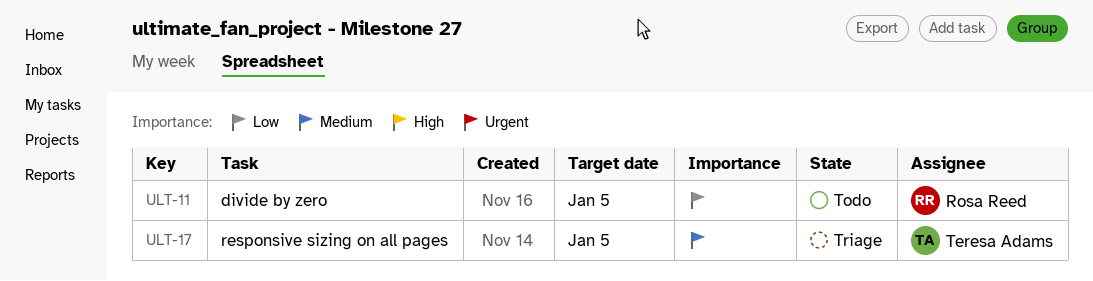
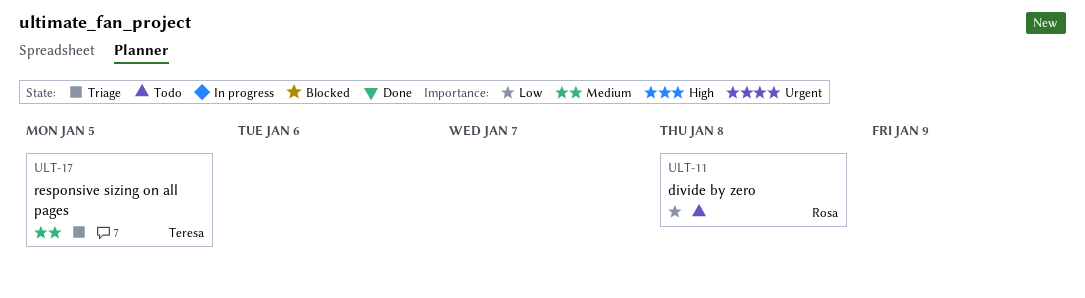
ULT-11, due: Jan 5 -> Jan 8

